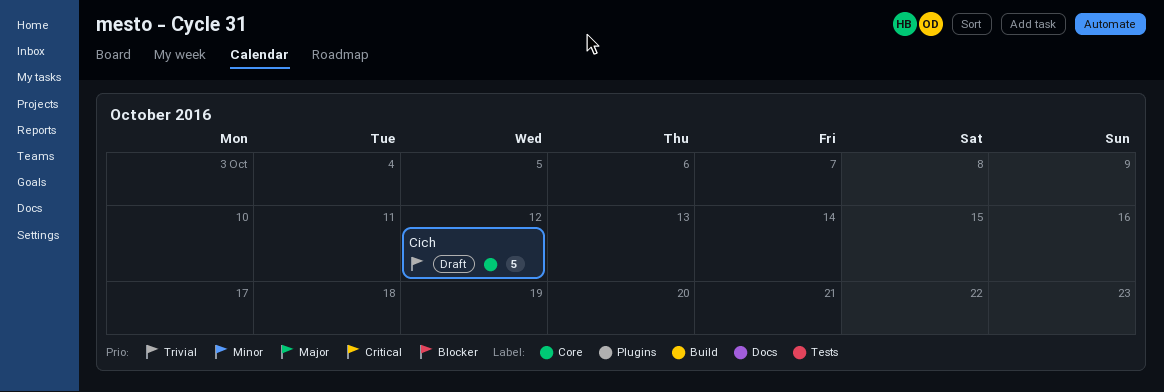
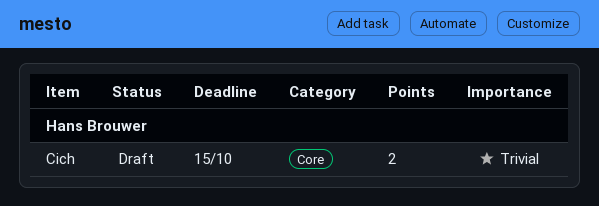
Cich, estimate: 5 -> 2
Cich, due: Oct 12 -> Oct 15

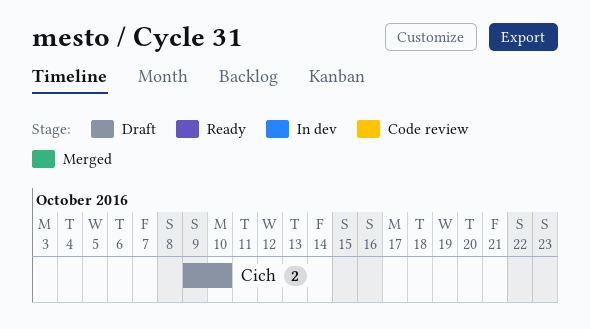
Cich, due: Oct 15 -> Oct 10

